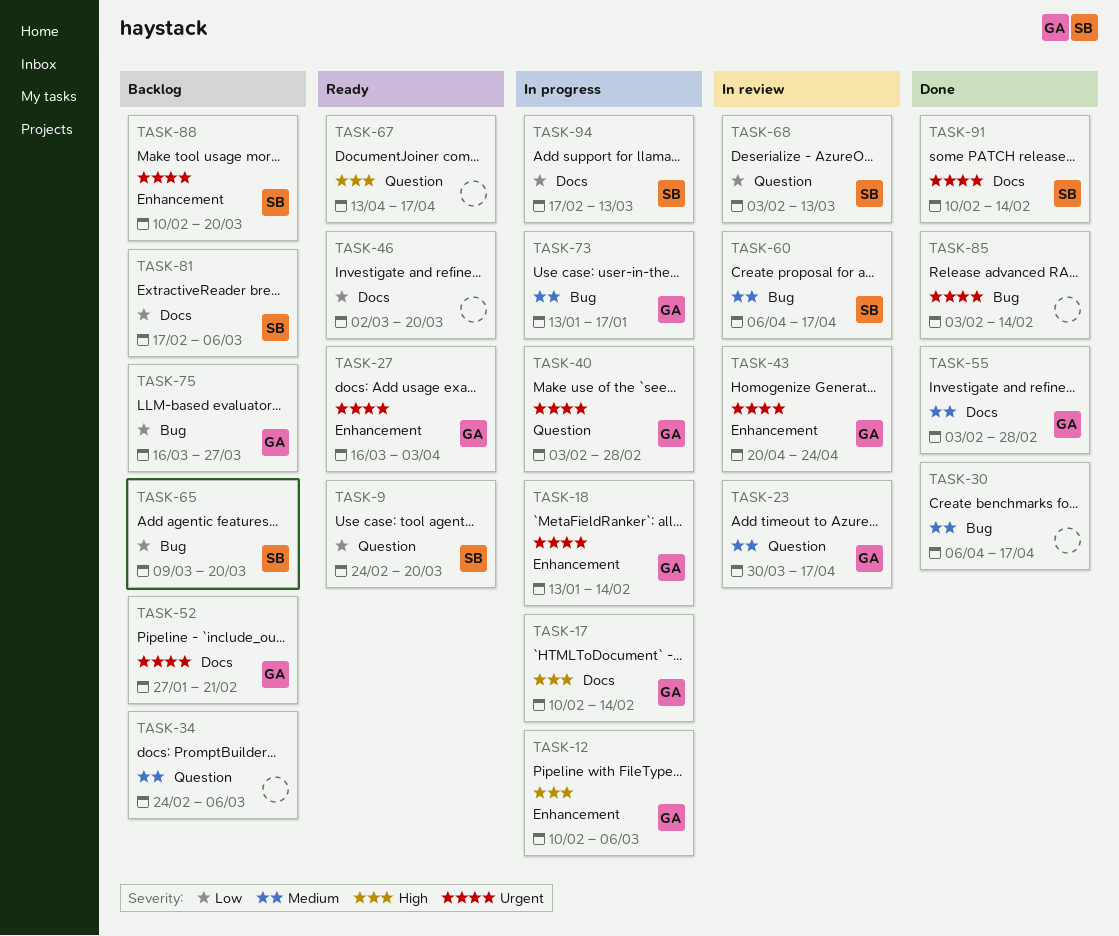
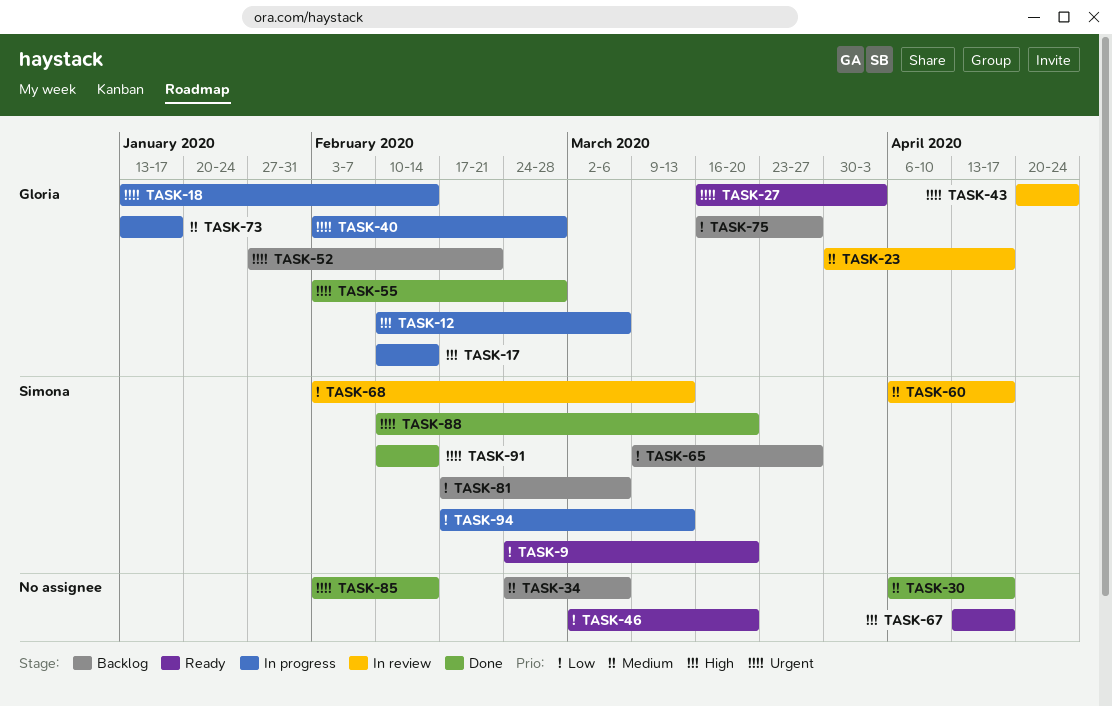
TASK-55, priority: Medium -> Urgent
TASK-65, due: Mar 20 -> Mar 27
TASK-88, status: Backlog -> Done

